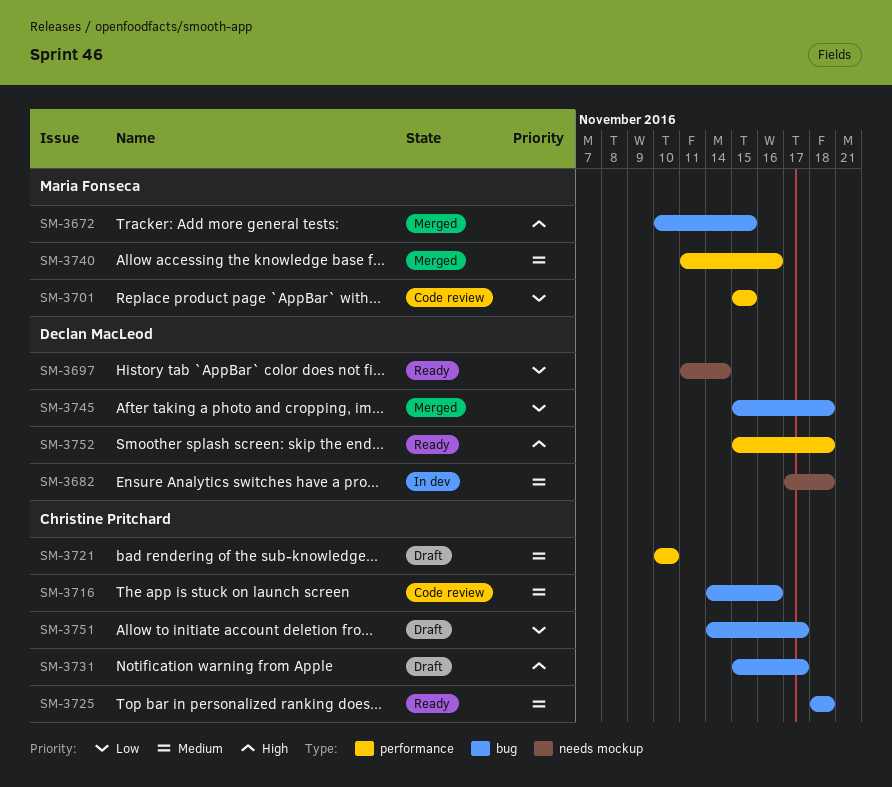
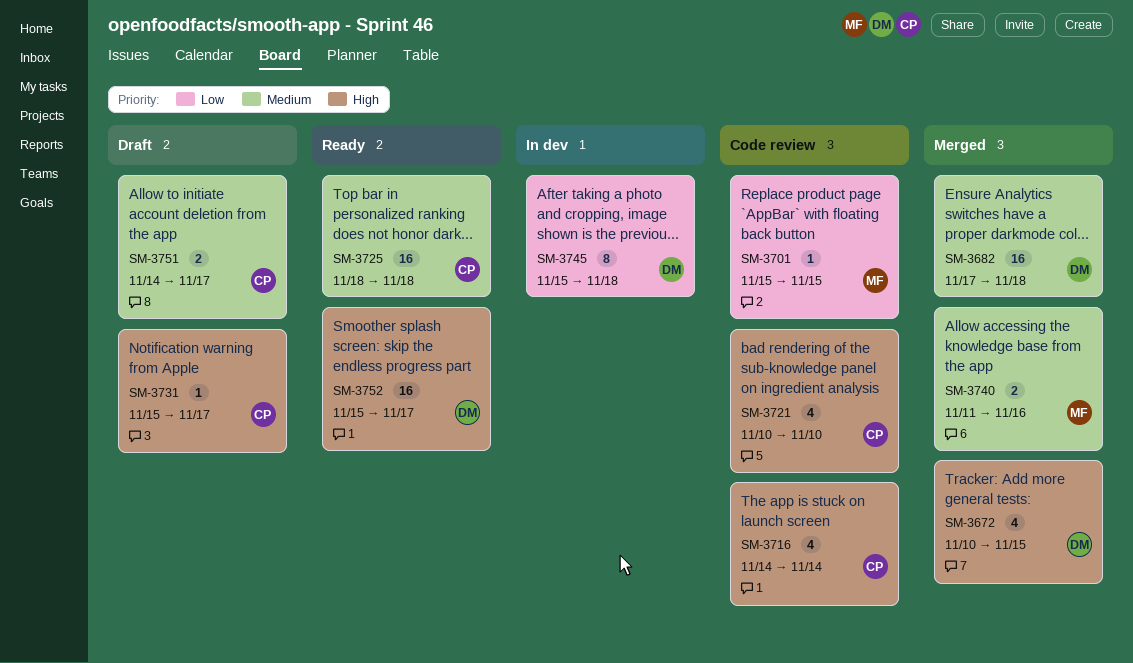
SM-3672, owner: Maria Fonseca -> Declan MacLeod
SM-3682, status: In dev -> Merged
SM-3697: present -> none
SM-3716, priority: Medium -> High
SM-3716, due: Nov 16 -> Nov 14
SM-3721, status: Draft -> Code review
SM-3721, priority: Medium -> High
SM-3745, status: Merged -> In dev
SM-3751, priority: Low -> Medium
SM-3752, due: Nov 18 -> Nov 17

